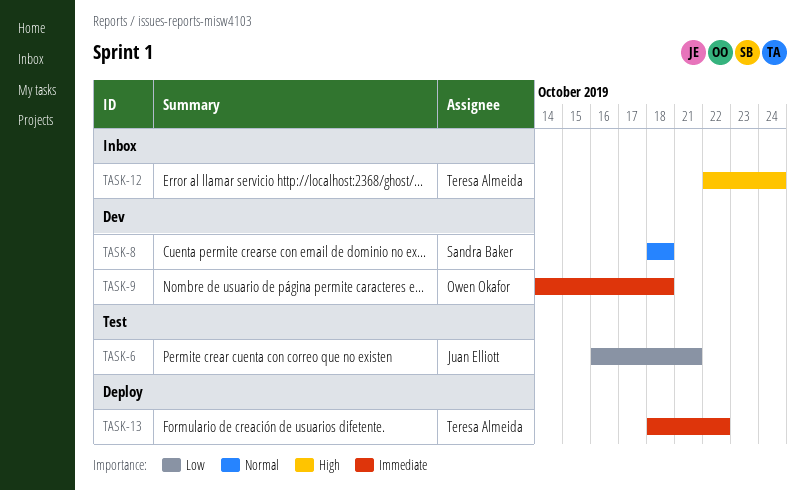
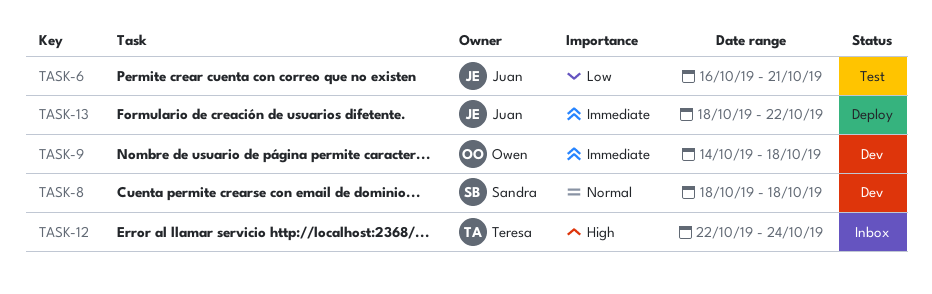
TASK-13, owner: Teresa Almeida -> Juan Elliott

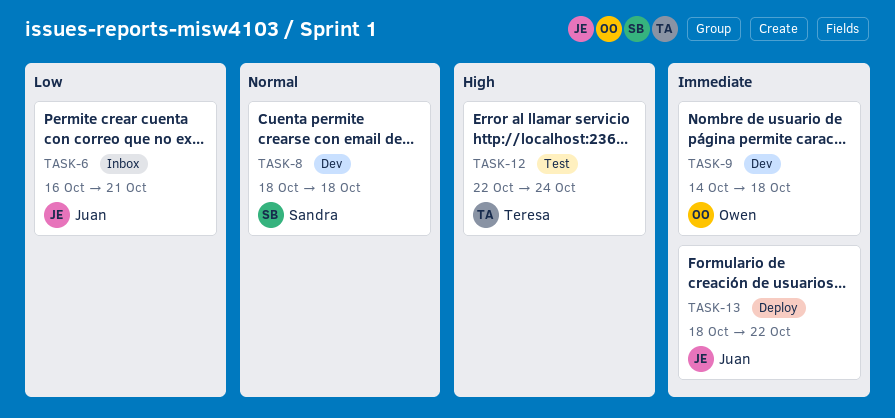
TASK-6, status: Test -> Inbox
TASK-12, status: Inbox -> Test

